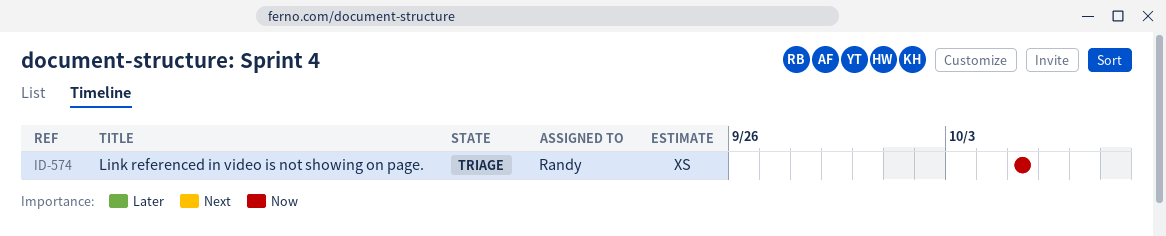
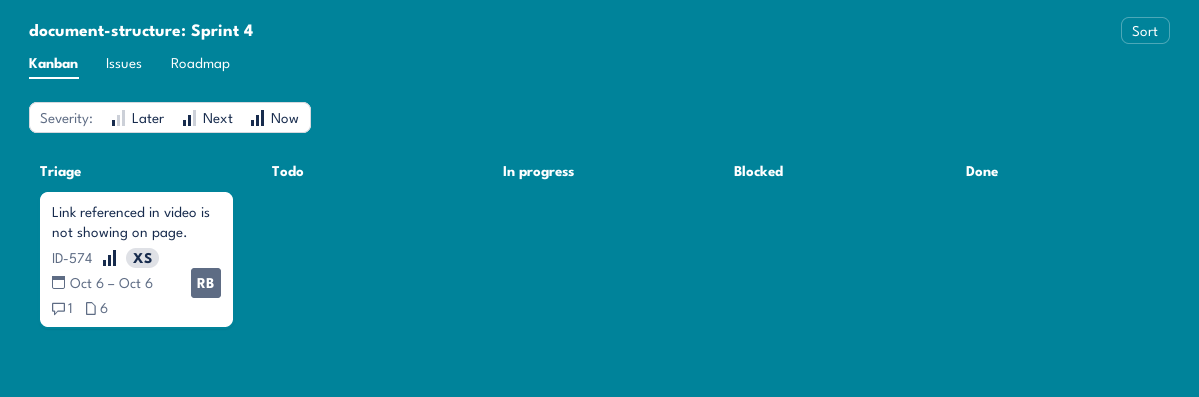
ID-574, start: Oct 5 -> Oct 6
ID-574, due: Oct 5 -> Oct 6

